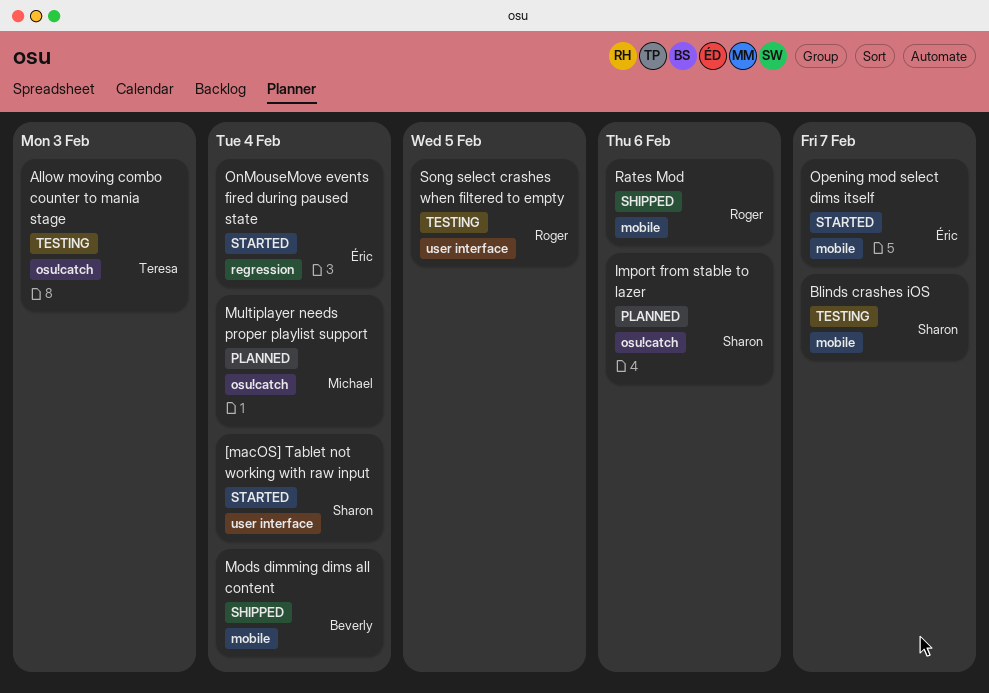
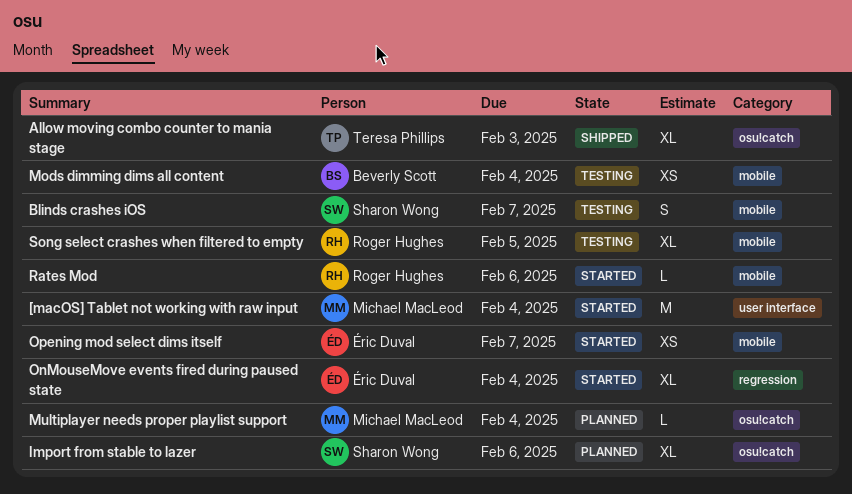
[macOS] Tablet not working with raw input, owner: Sharon Wong -> Michael MacLeod
Allow moving combo counter to mania stage, status: Testing -> Shipped
Mods dimming dims all content, status: Shipped -> Testing
Rates Mod, status: Shipped -> Started
Song select crashes when filtered to empty, label: user interface -> mobile

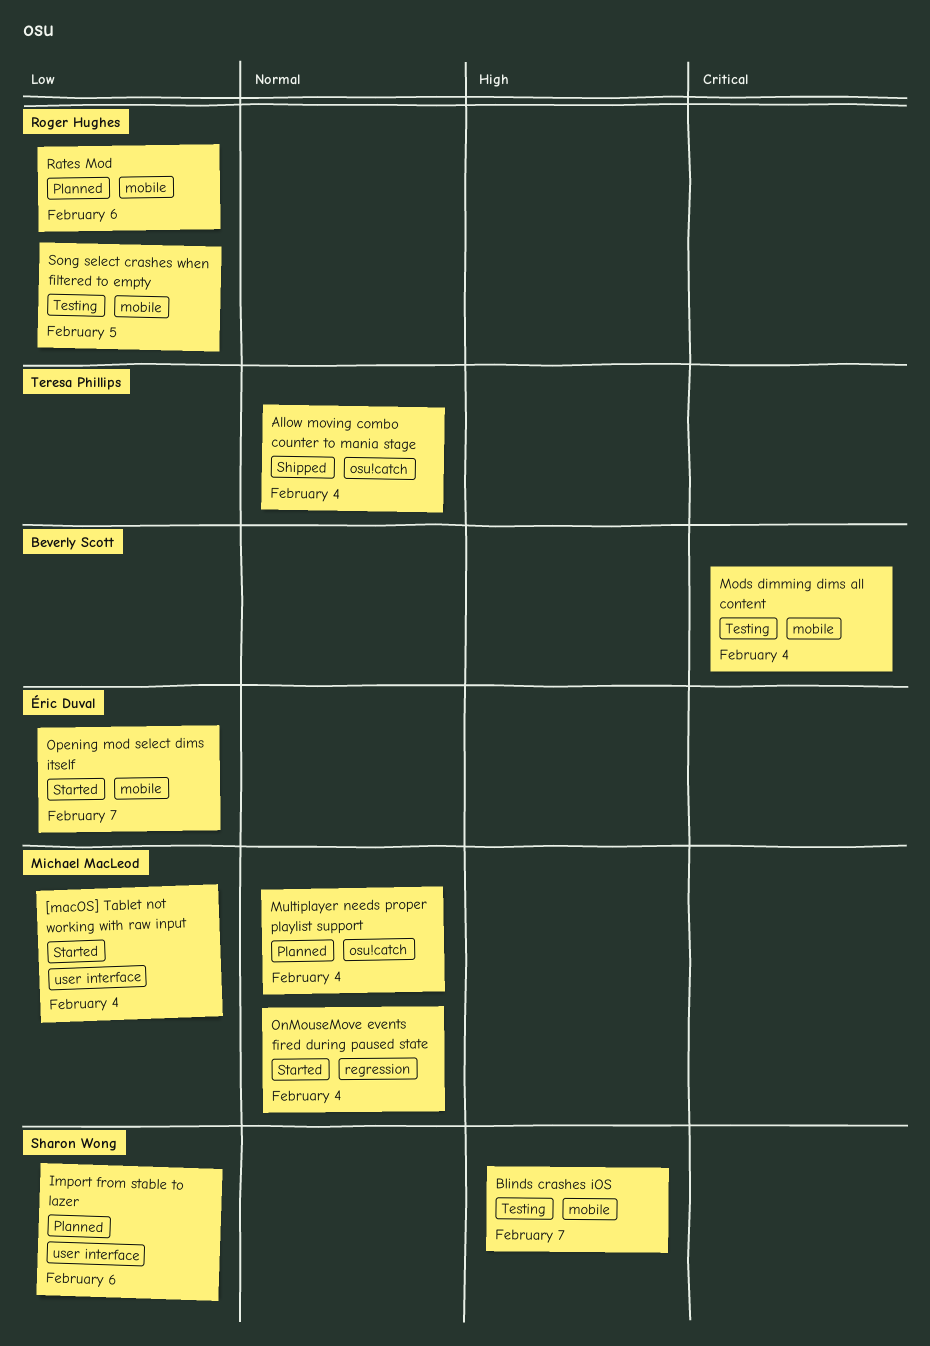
Allow moving combo counter to mania stage, due: Feb 3 -> Feb 4
Import from stable to lazer, label: osu!catch -> user interface
OnMouseMove events fired during paused state, owner: Éric Duval -> Michael MacLeod
Rates Mod, status: Started -> Planned

